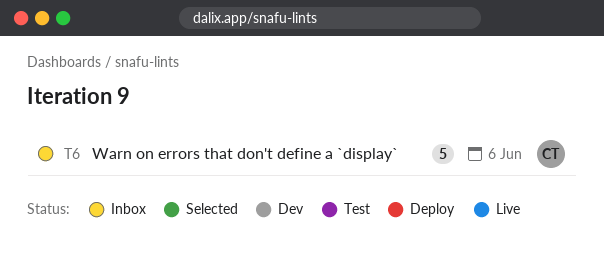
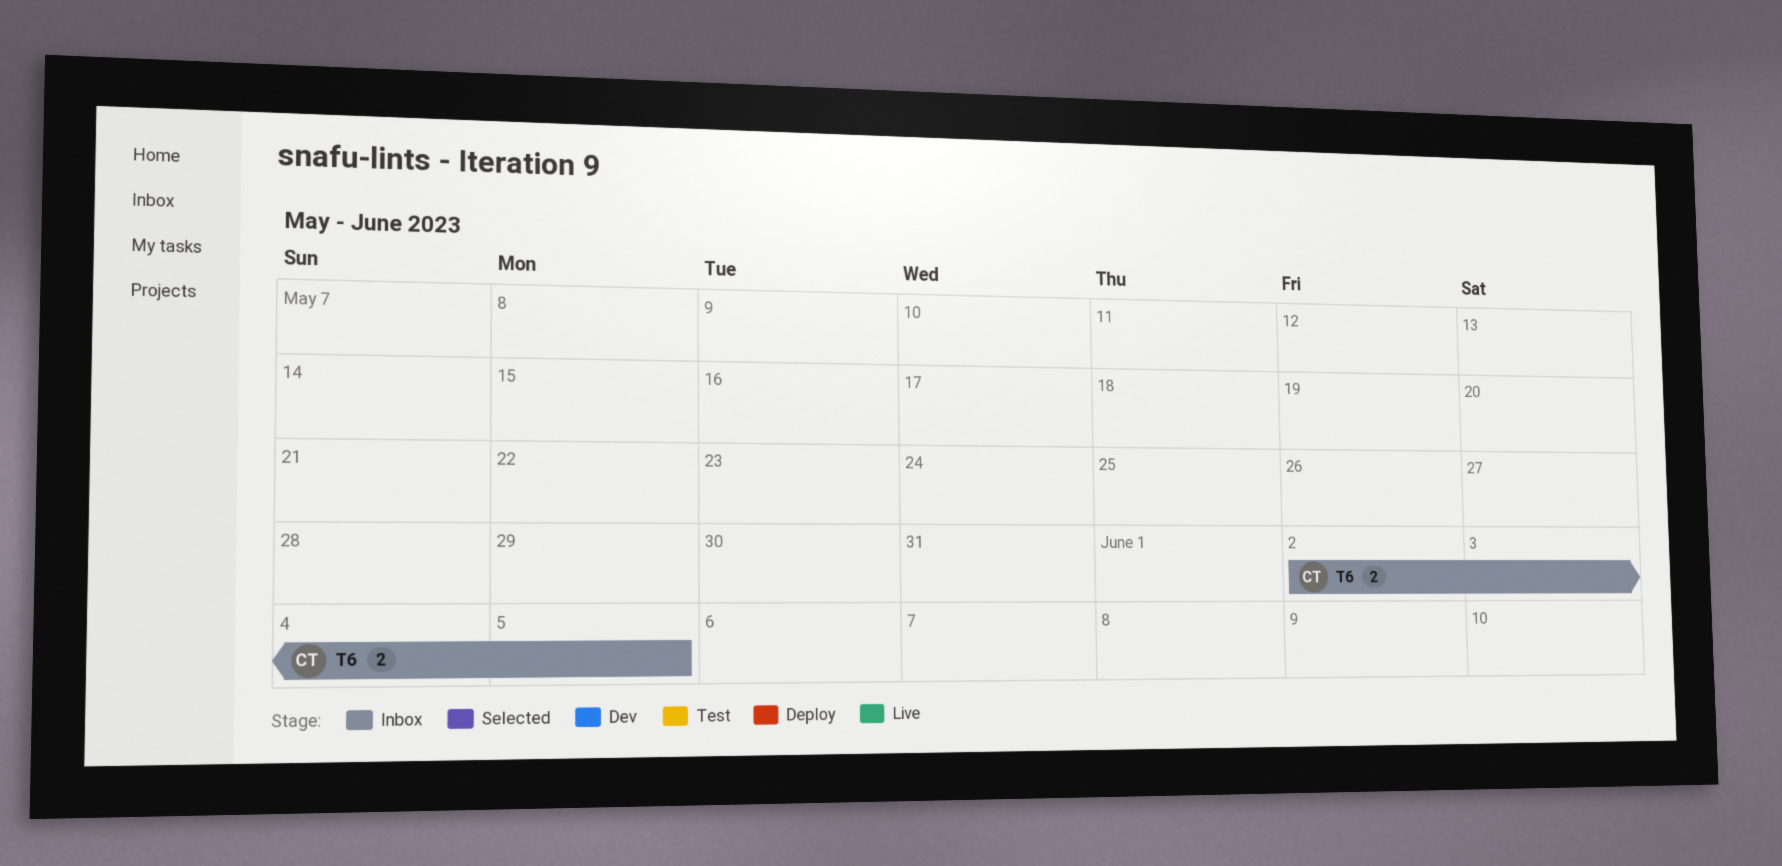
T6, estimate: 5 -> 2
T6, due: Jun 6 -> Jun 5

